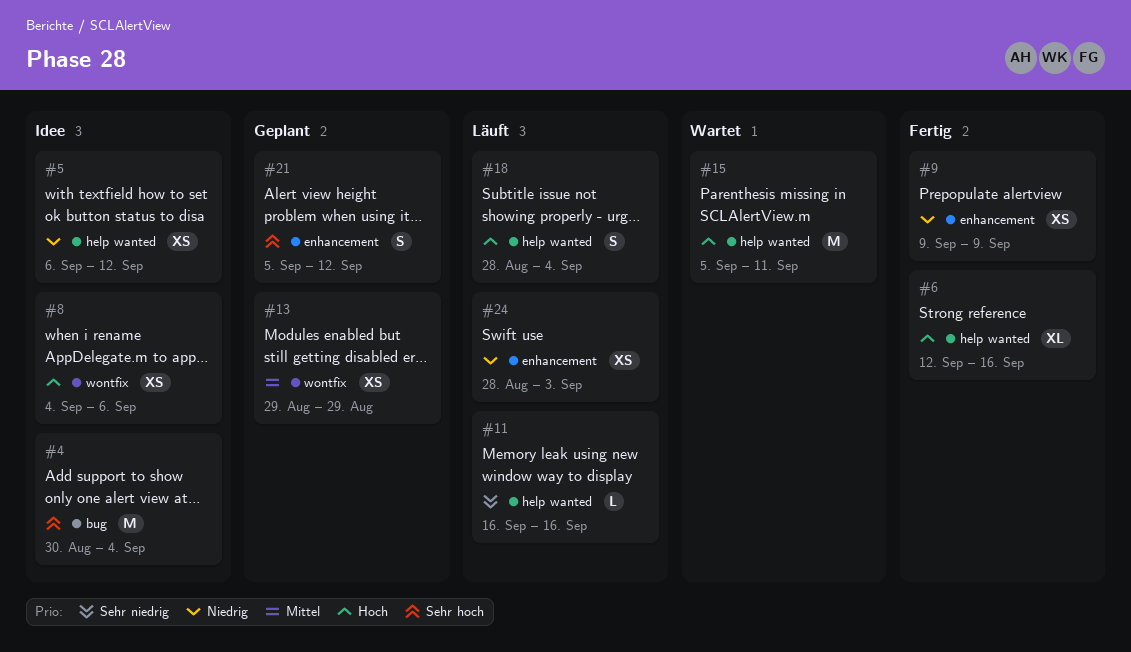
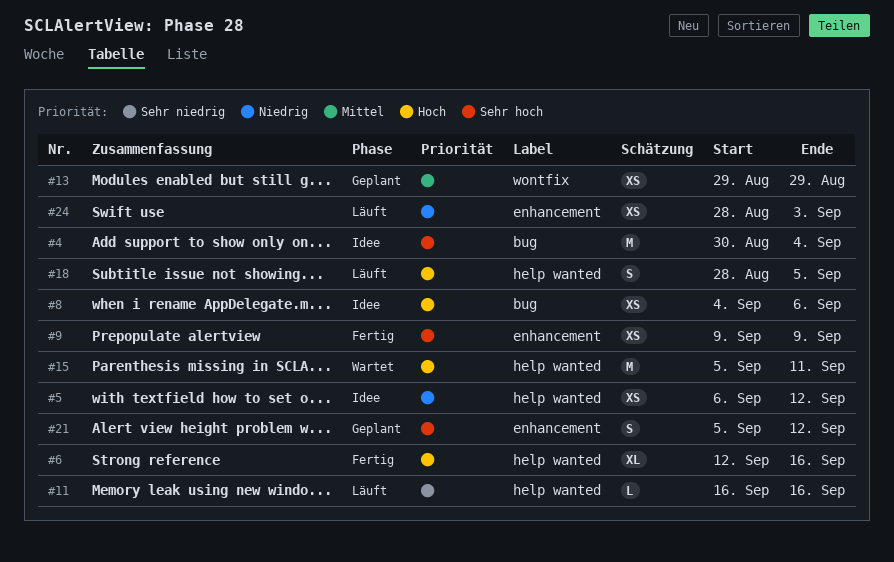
#8, label: wontfix -> bug
#9, priority: Niedrig -> Sehr hoch
#18, due: Sep 4 -> Sep 5

